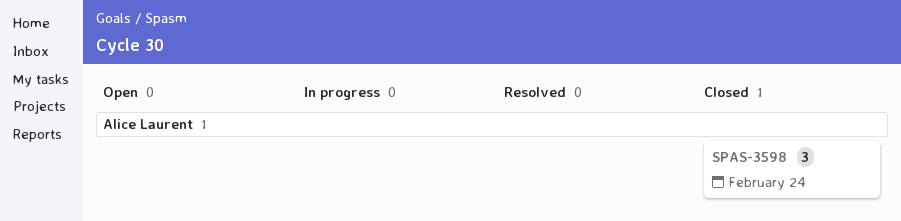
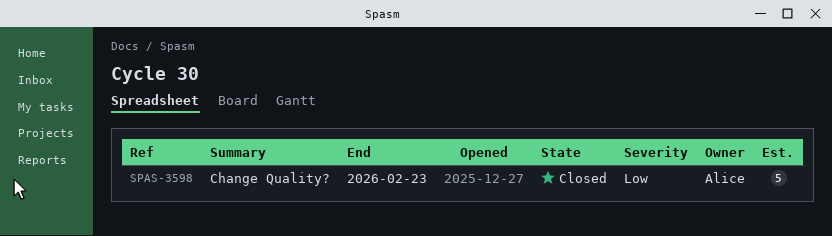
SPAS-3598, estimate: 3 -> 5
SPAS-3598, due: Feb 24 -> Feb 23

